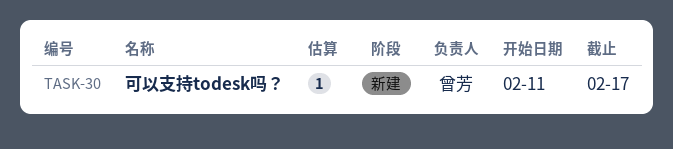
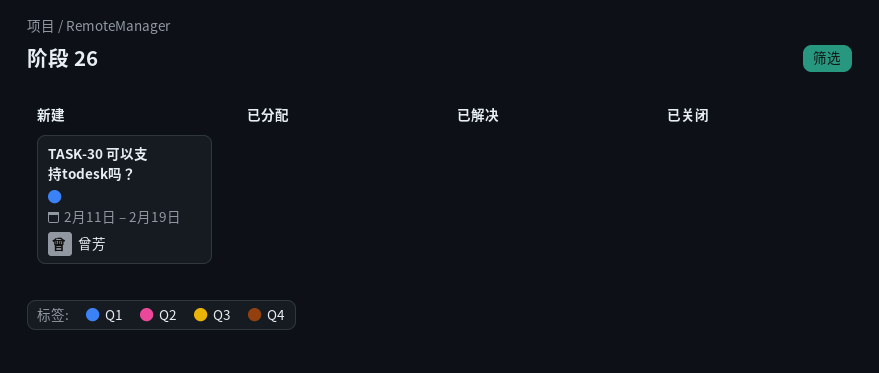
TASK-30, due: Feb 17 -> Feb 19

